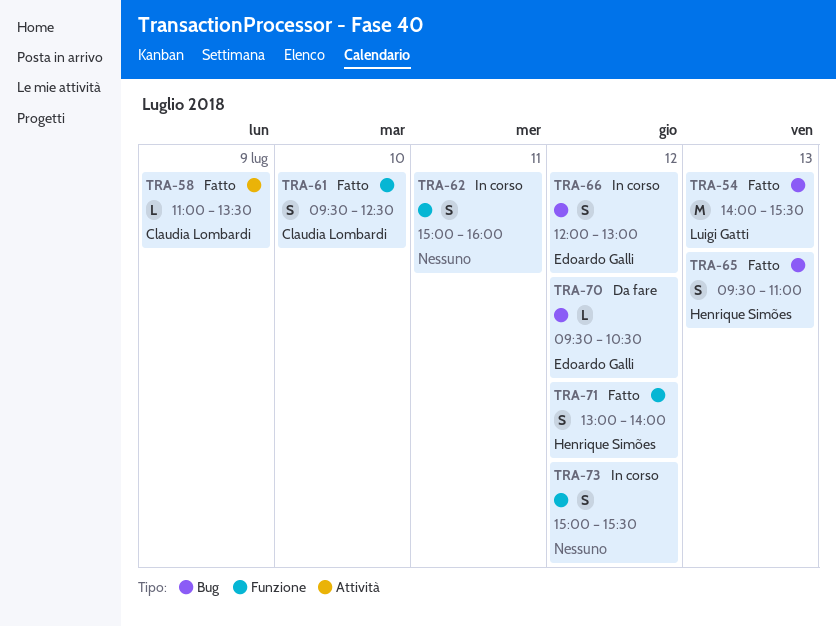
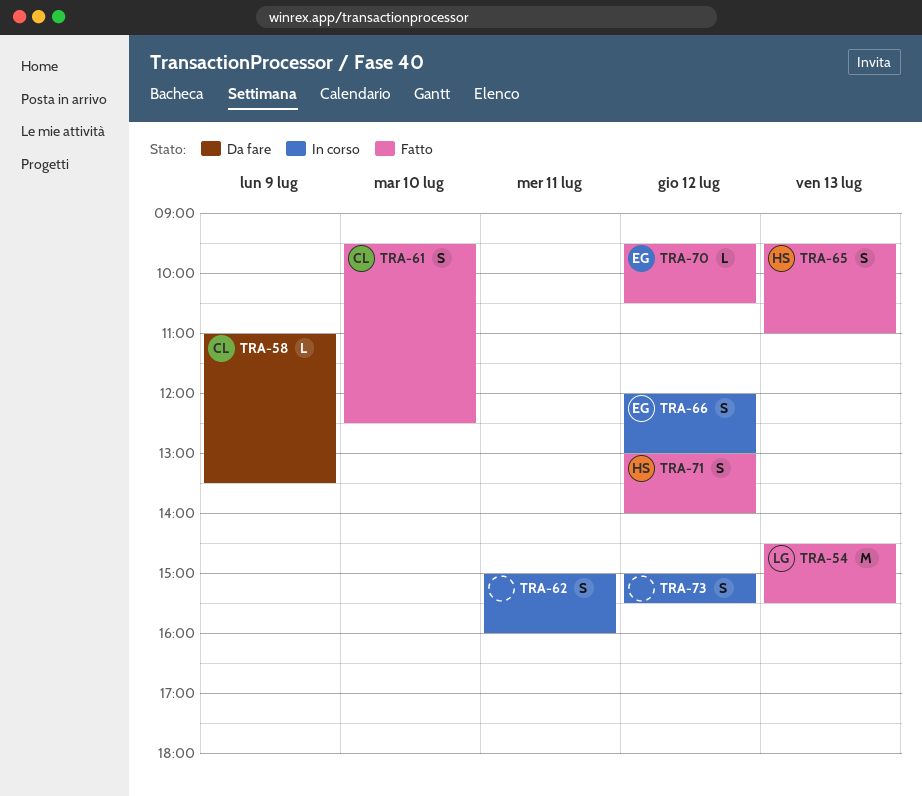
TRA-54, begins: 14:00 -> 14:30
TRA-58, status: Fatto -> Da fare
TRA-70, status: Da fare -> Fatto

